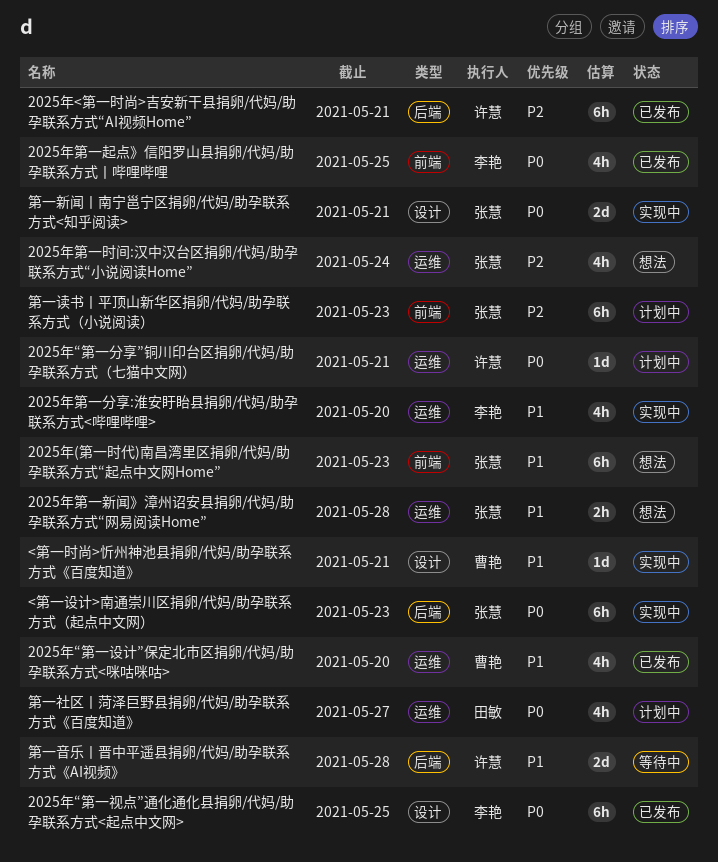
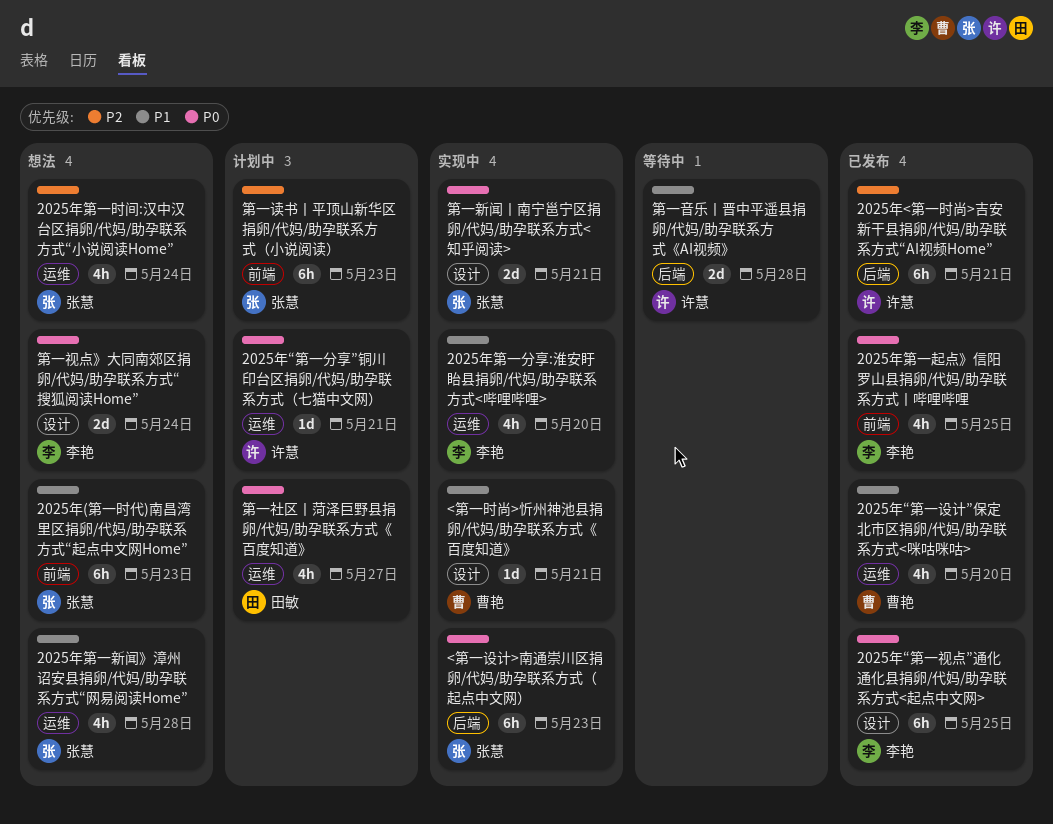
2025年第一新闻》漳州诏安县捐卵/代妈/助孕联系方式“网易阅读Home”, estimate: 2h -> 4h
第一视点》大同南郊区捐卵/代妈/助孕联系方式“搜狐阅读Home”: none -> present

